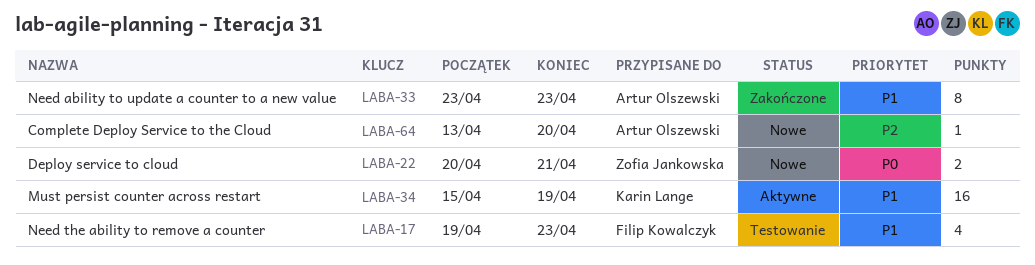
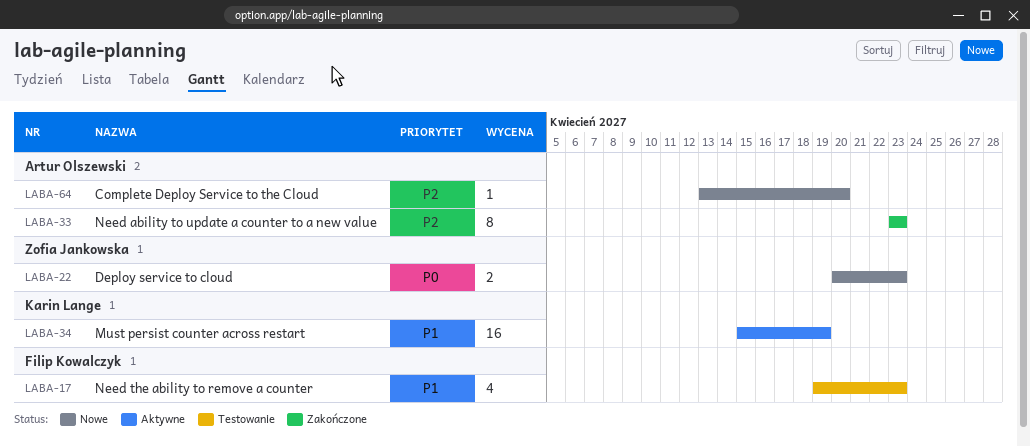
LABA-22, due: Apr 21 -> Apr 23
LABA-33, priority: P1 -> P2

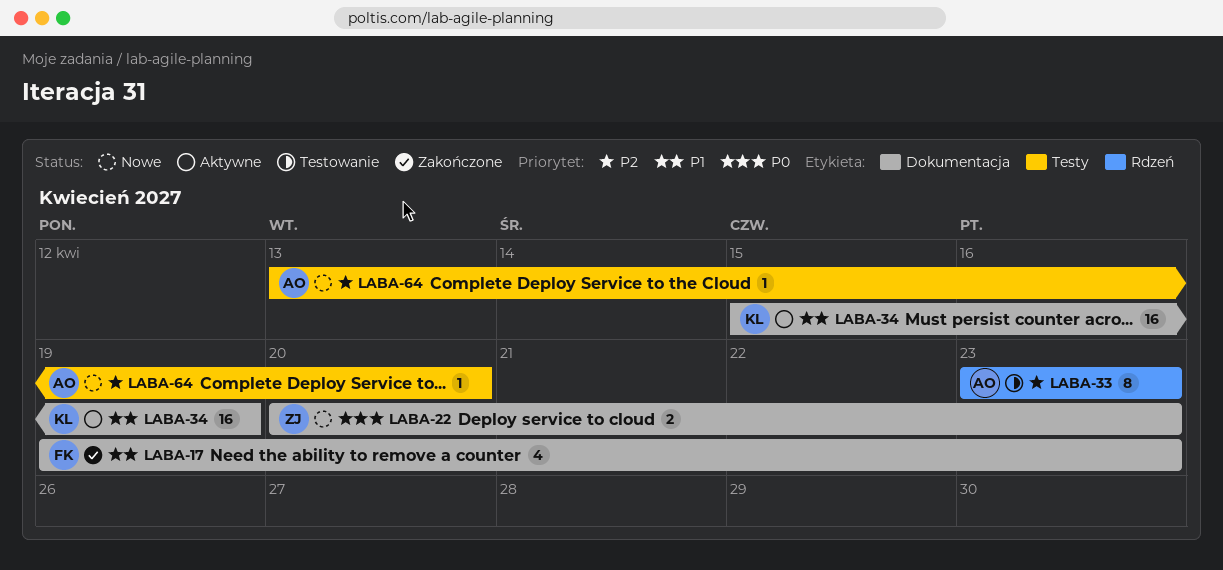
LABA-17, status: Testowanie -> Zakończone
LABA-33, status: Zakończone -> Testowanie

